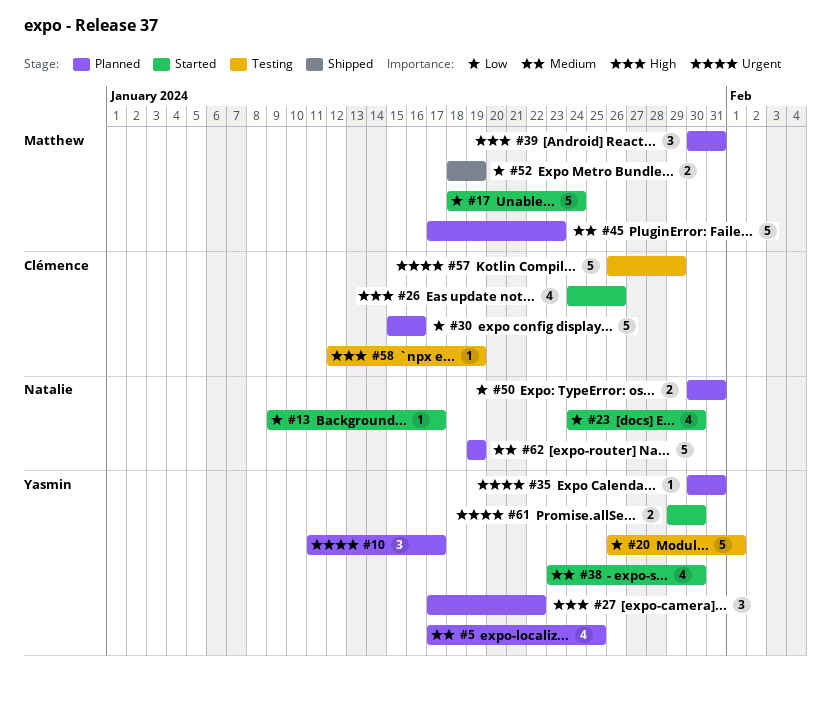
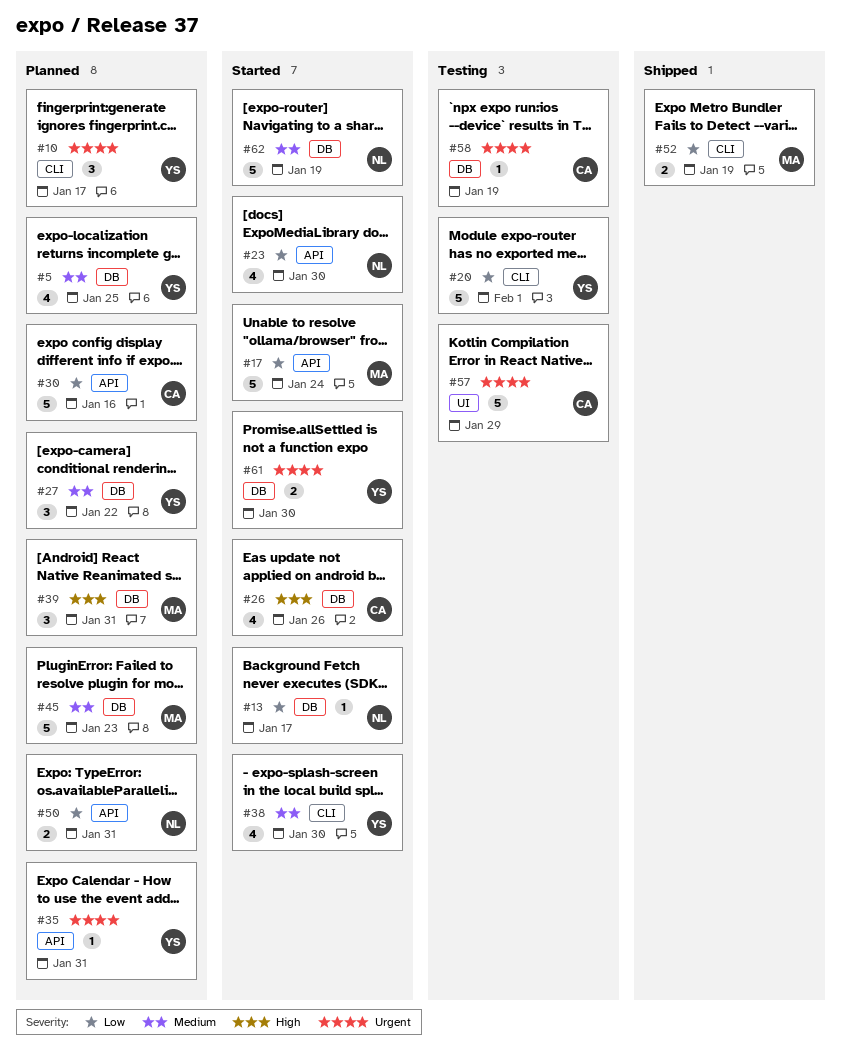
#27, priority: High -> Medium
#58, priority: High -> Urgent
#62, status: Planned -> Started

